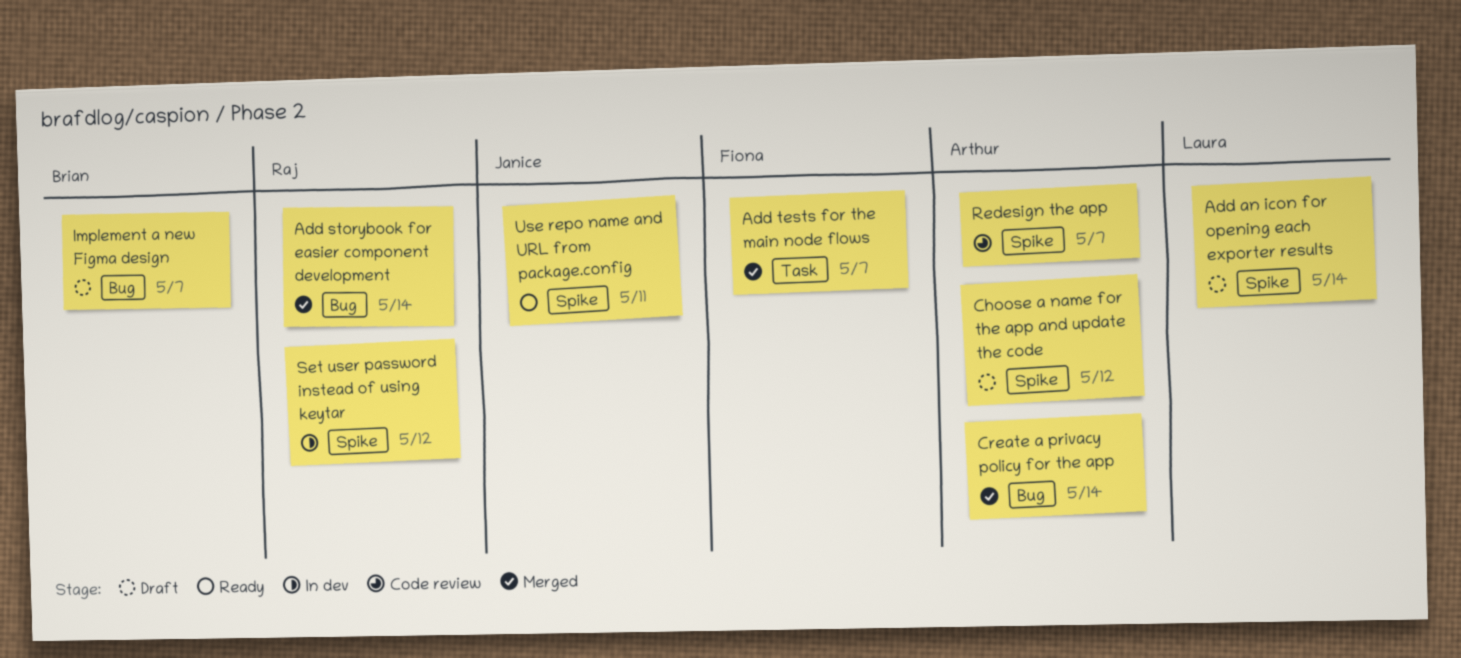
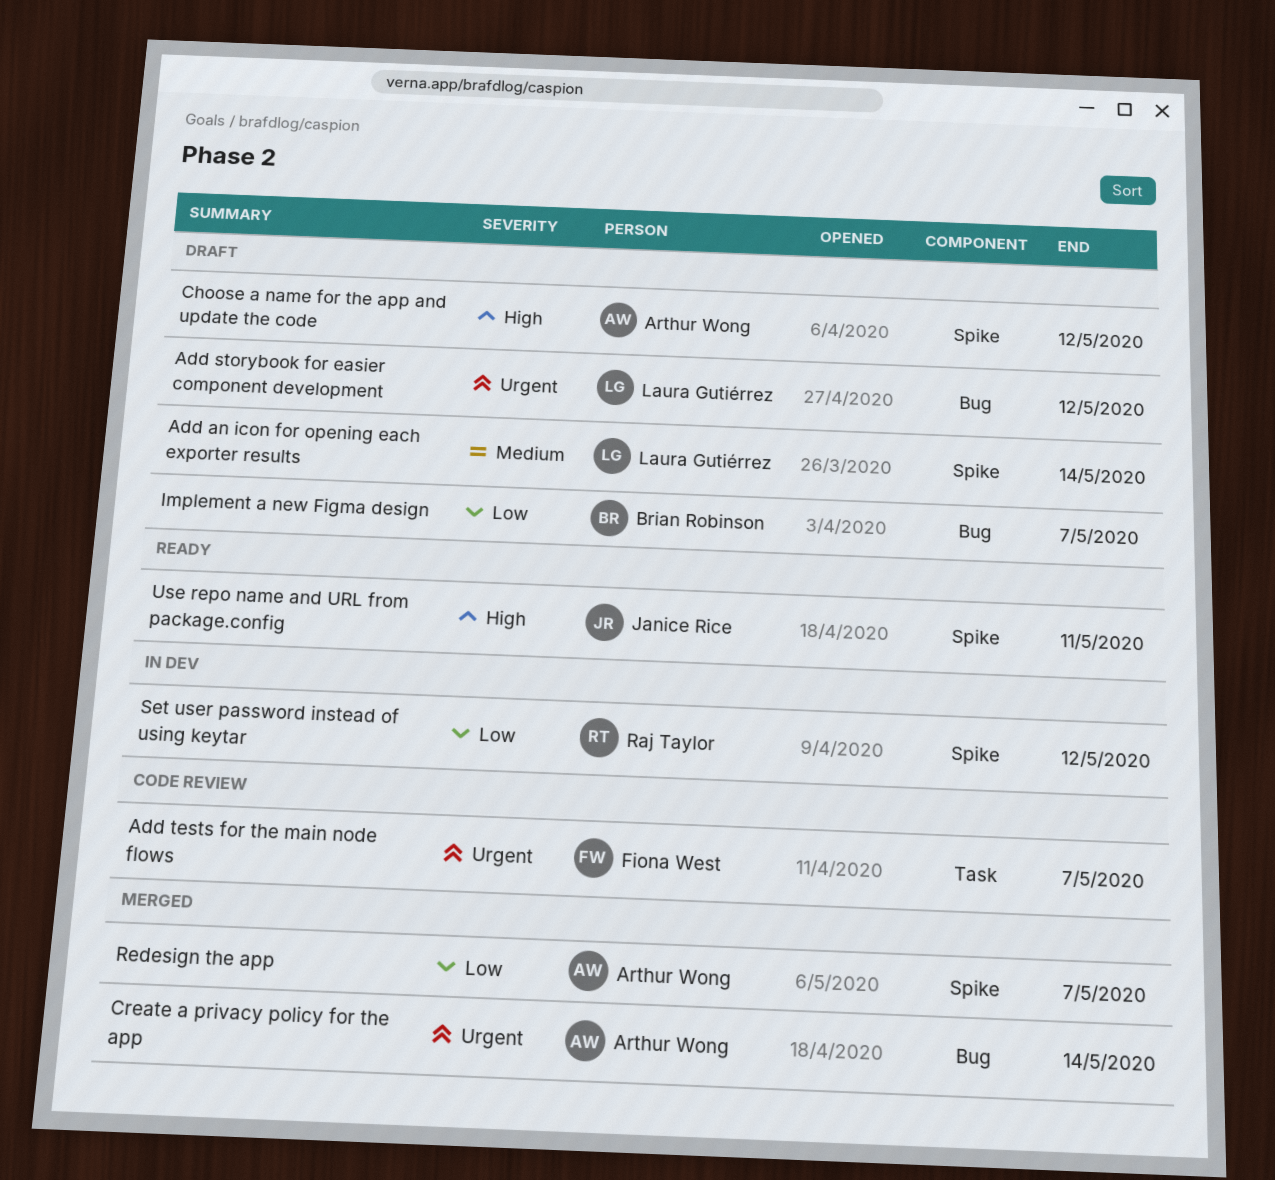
Add storybook for easier component development, status: Merged -> Draft
Add storybook for easier component development, owner: Raj Taylor -> Laura Gutiérrez
Add storybook for easier component development, due: May 14 -> May 12
Add tests for the main node flows, status: Merged -> Code review
Redesign the app, status: Code review -> Merged

